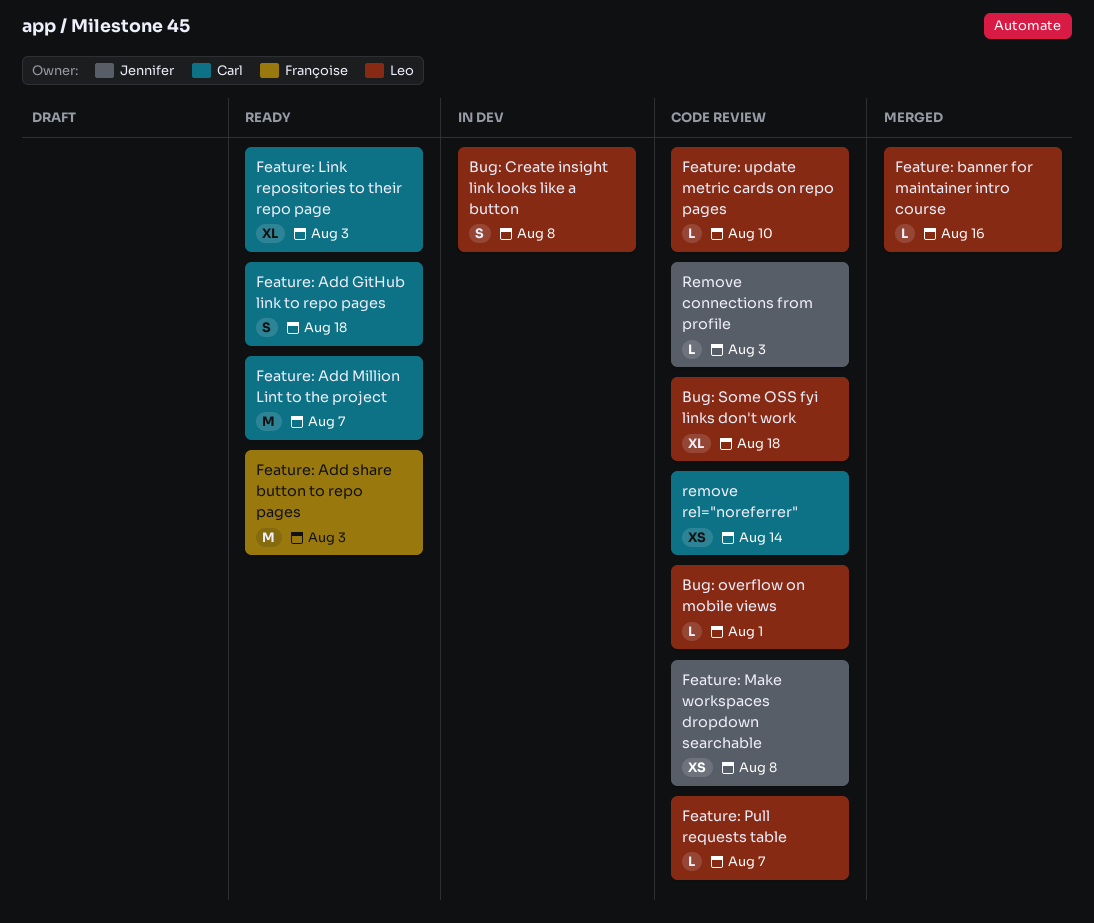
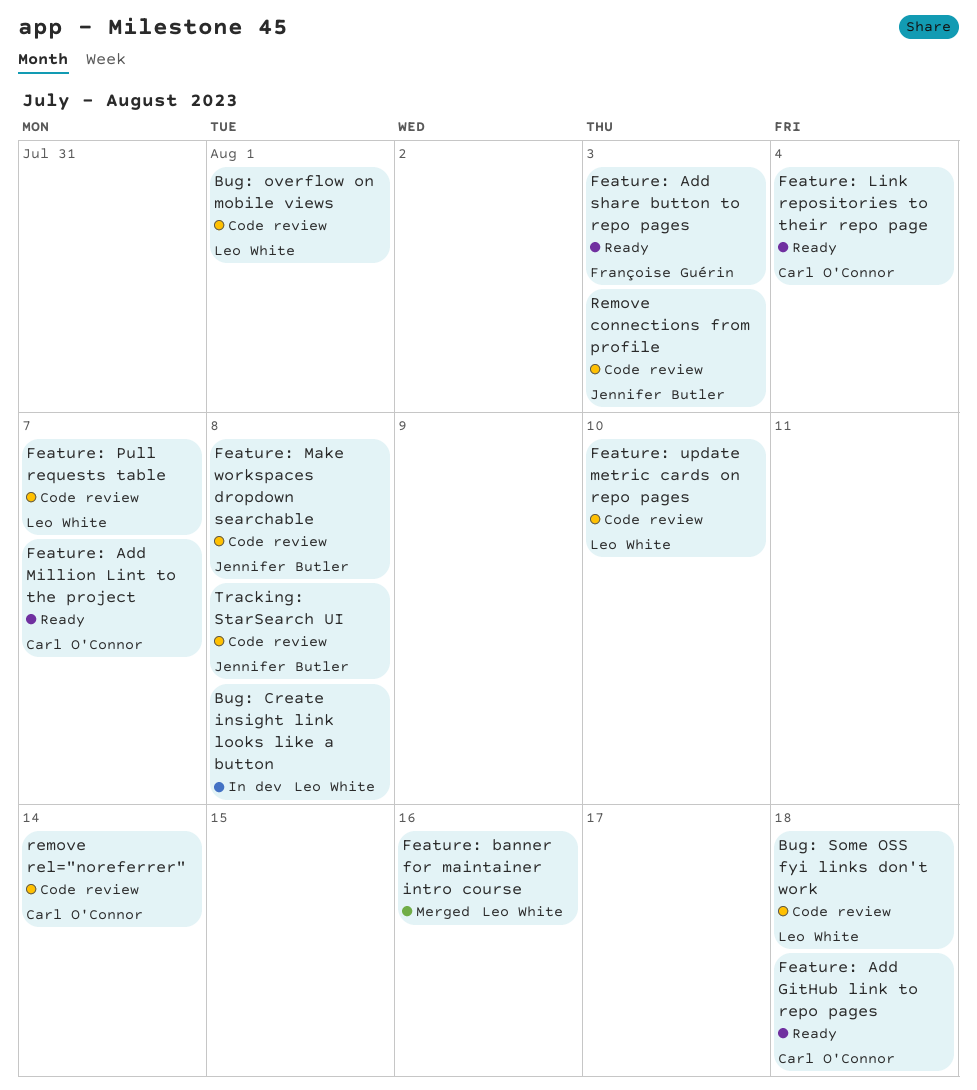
Feature: Link repositories to their repo page, due: Aug 3 -> Aug 4
Tracking: StarSearch UI: none -> present

